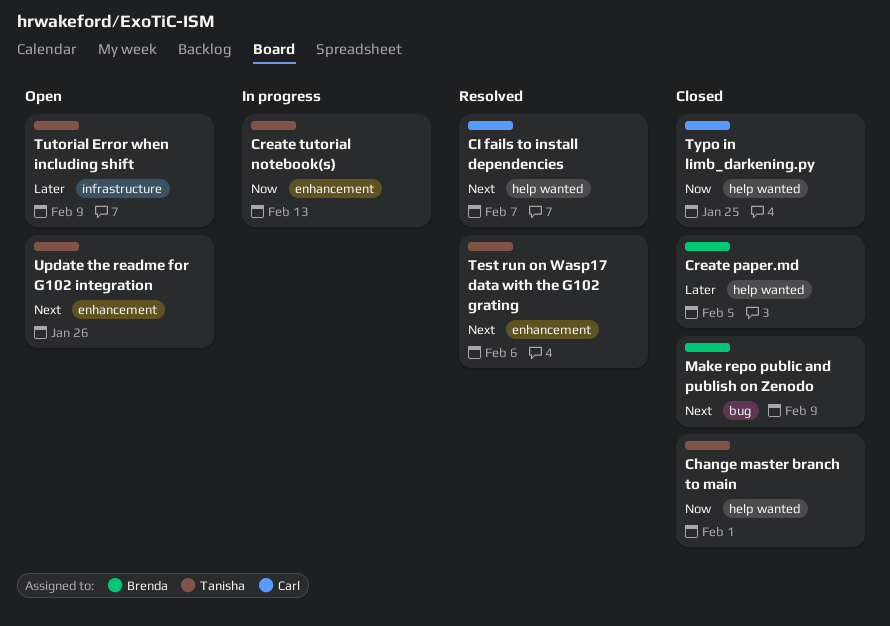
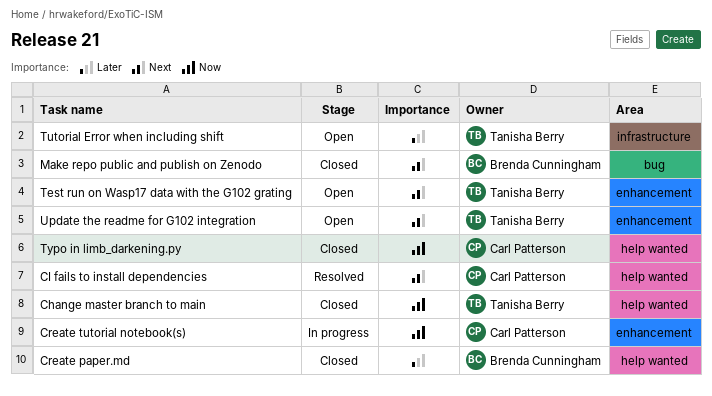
Create tutorial notebook(s), owner: Tanisha Berry -> Carl Patterson
Test run on Wasp17 data with the G102 grating, status: Resolved -> Open

